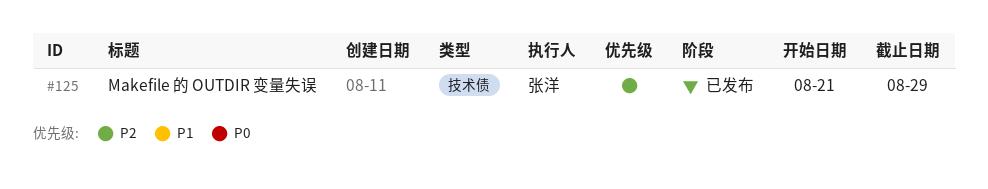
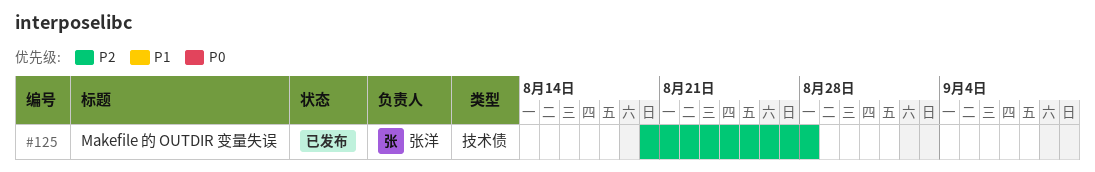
#125, start: Aug 21 -> Aug 20
#125, due: Aug 29 -> Aug 28

